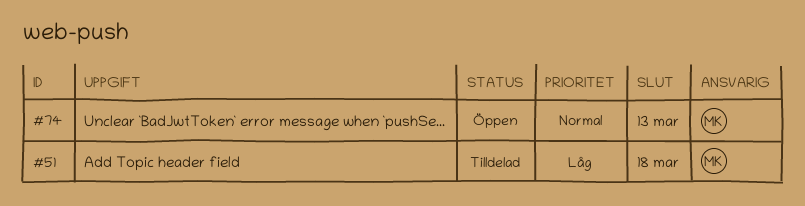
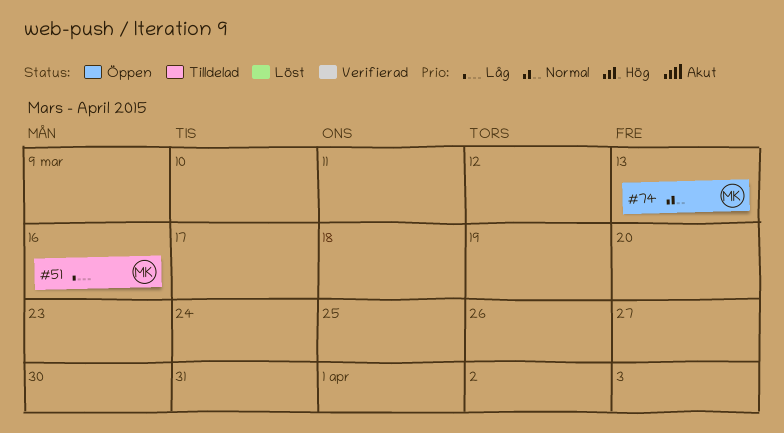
#51, due: Mar 18 -> Mar 16

